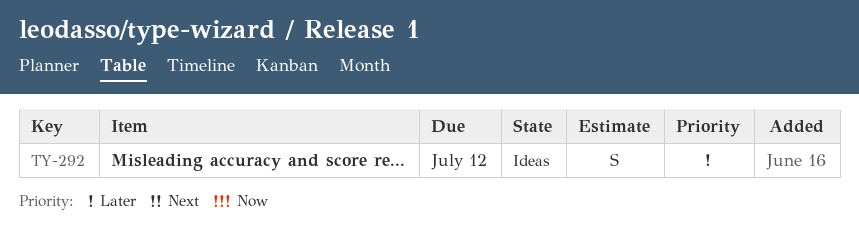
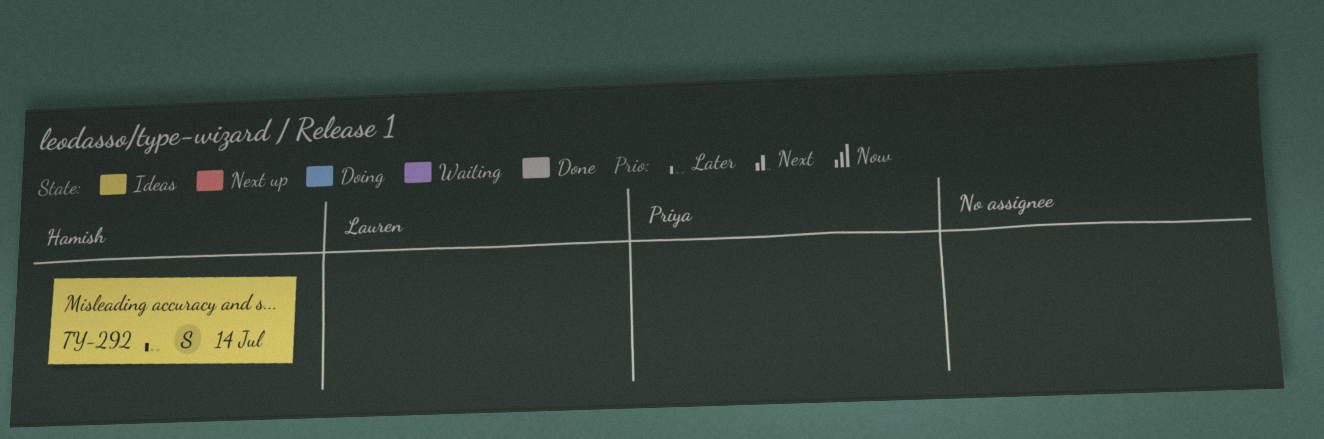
TY-292, due: Jul 12 -> Jul 14

